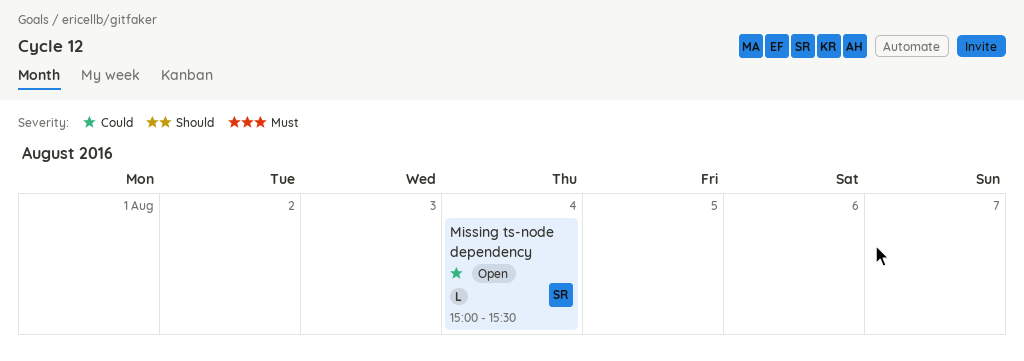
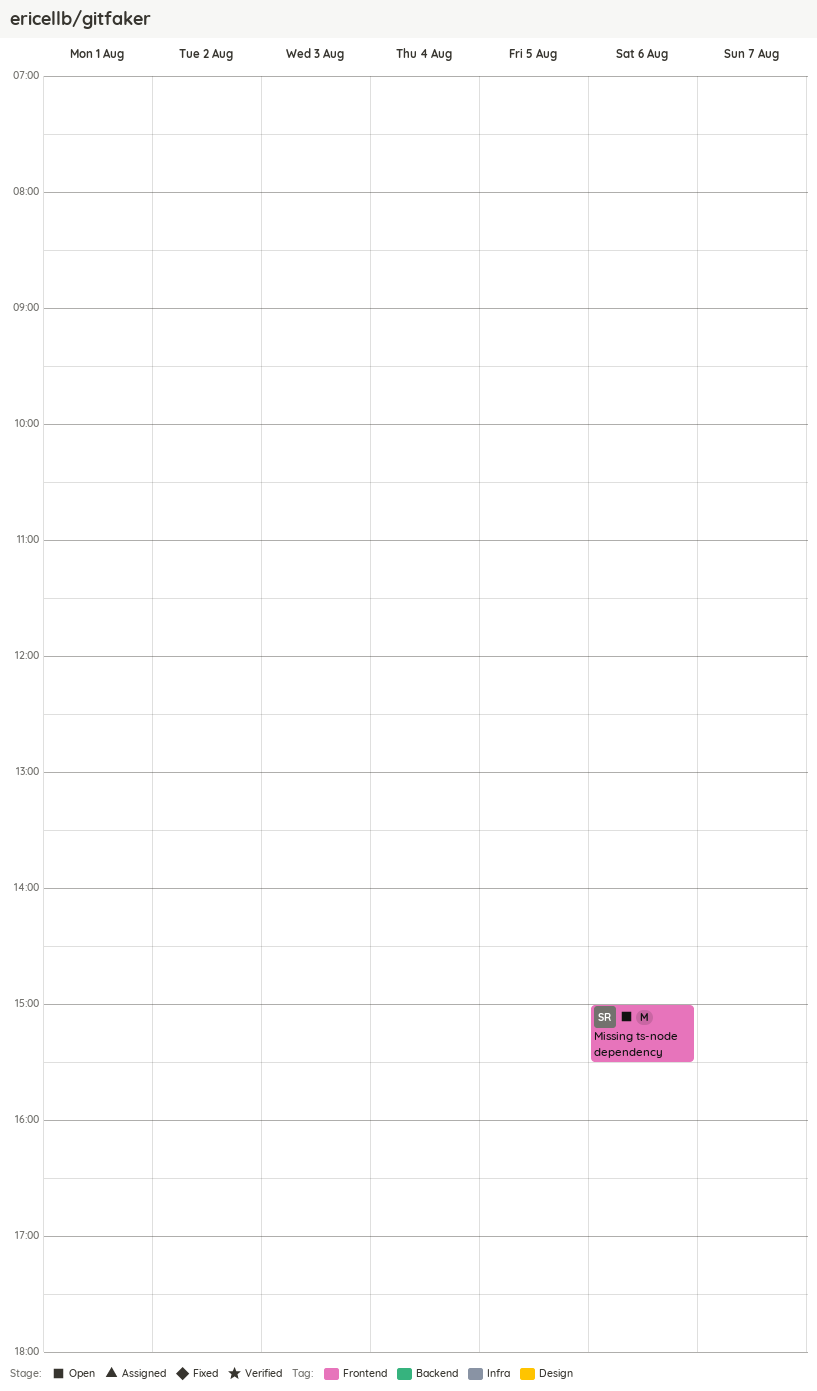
Missing ts-node dependency, estimate: L -> M
Missing ts-node dependency, day: Aug 4 -> Aug 6

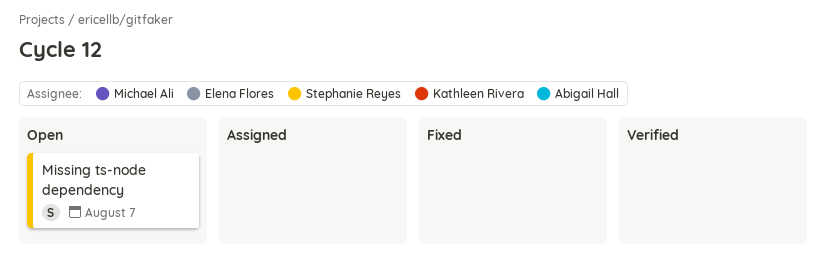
Missing ts-node dependency, estimate: M -> S
Missing ts-node dependency, day: Aug 6 -> Aug 7

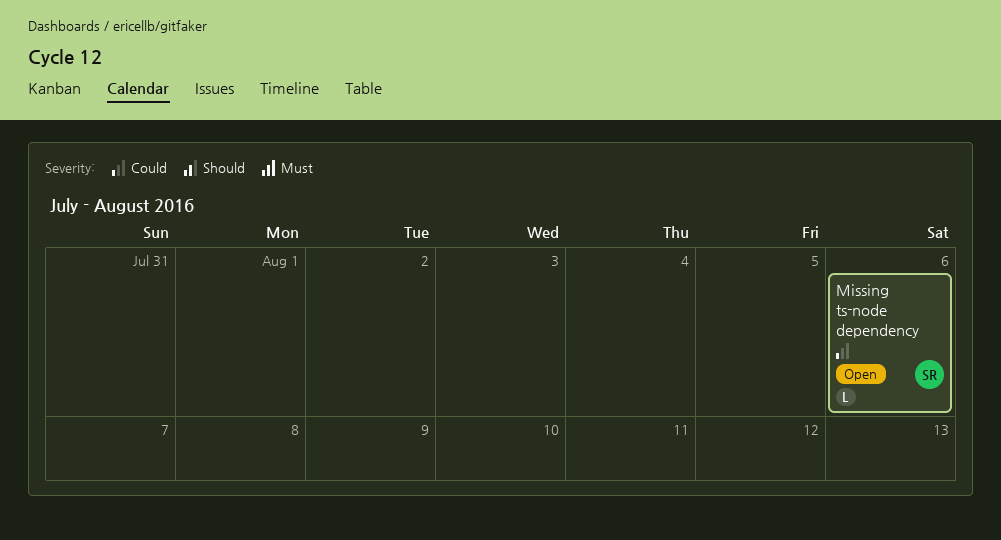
Missing ts-node dependency, estimate: S -> L
Missing ts-node dependency, day: Aug 7 -> Aug 6

